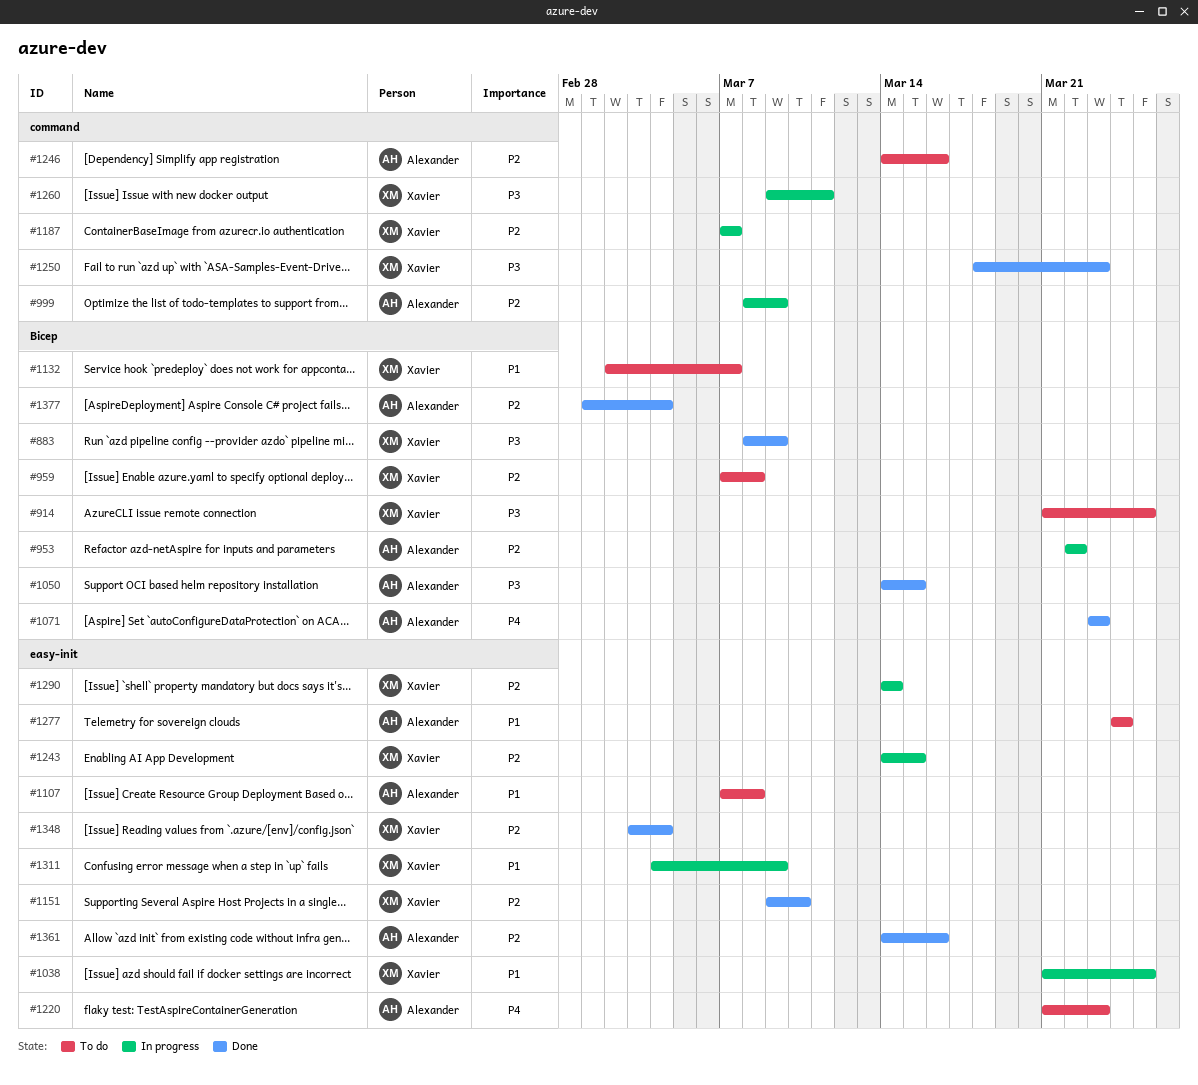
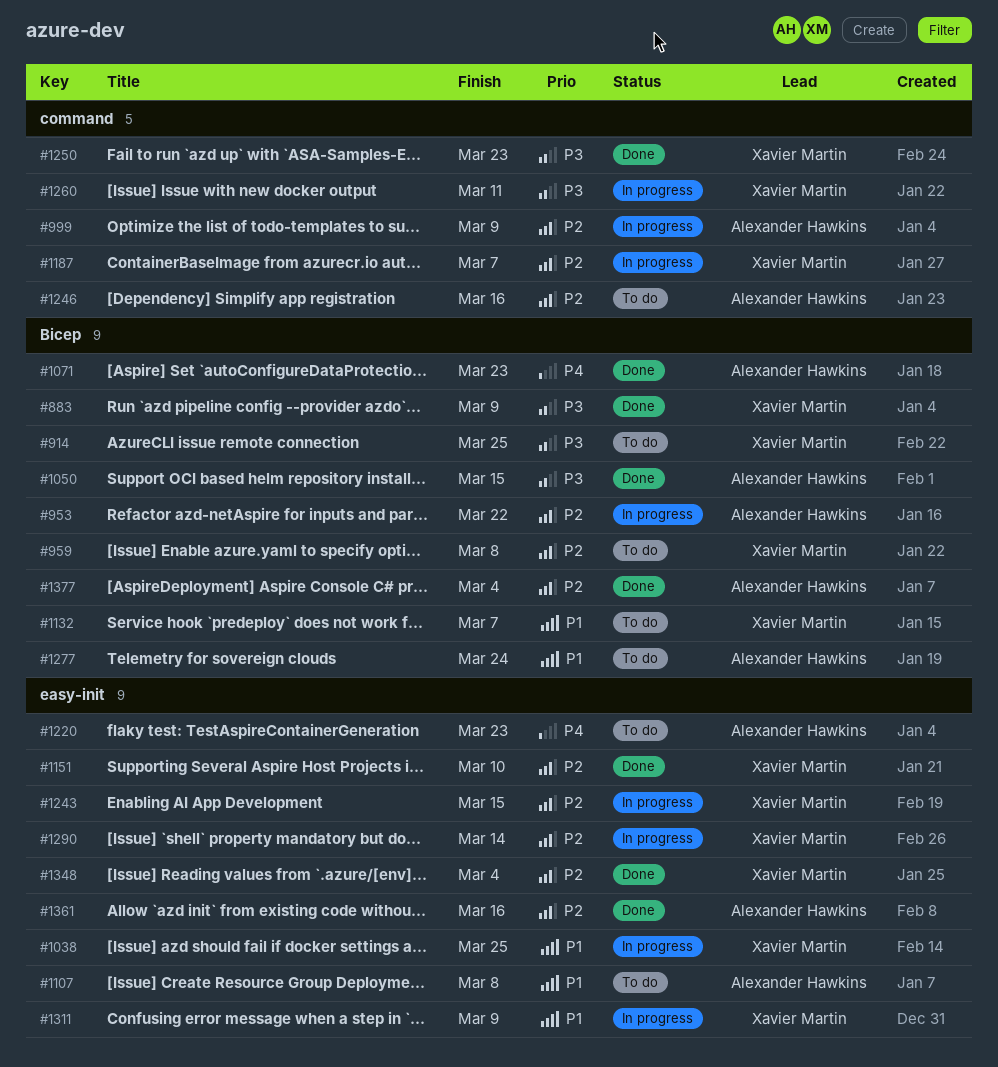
#1277, label: easy-init -> Bicep

